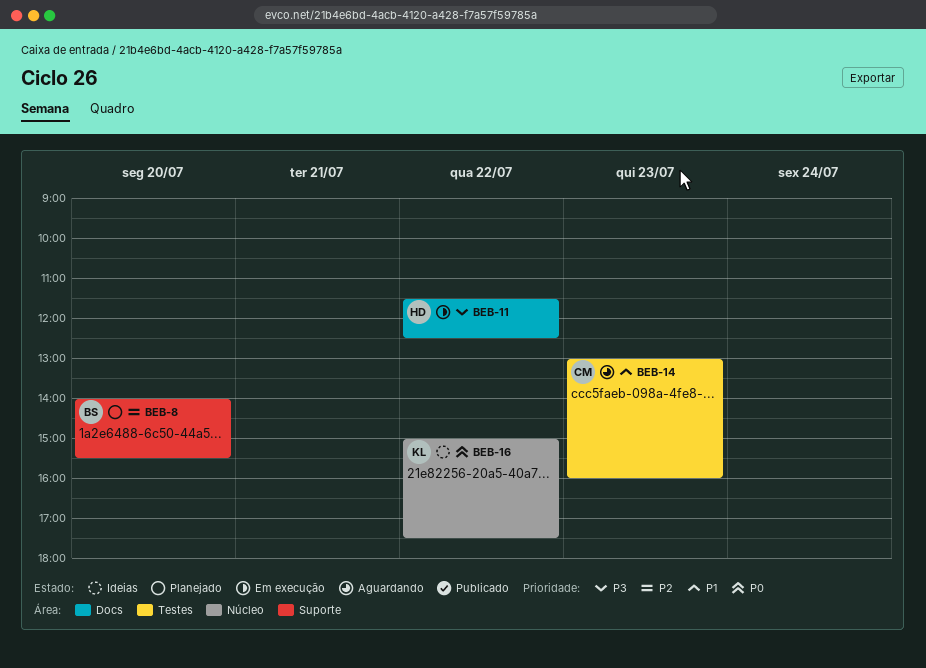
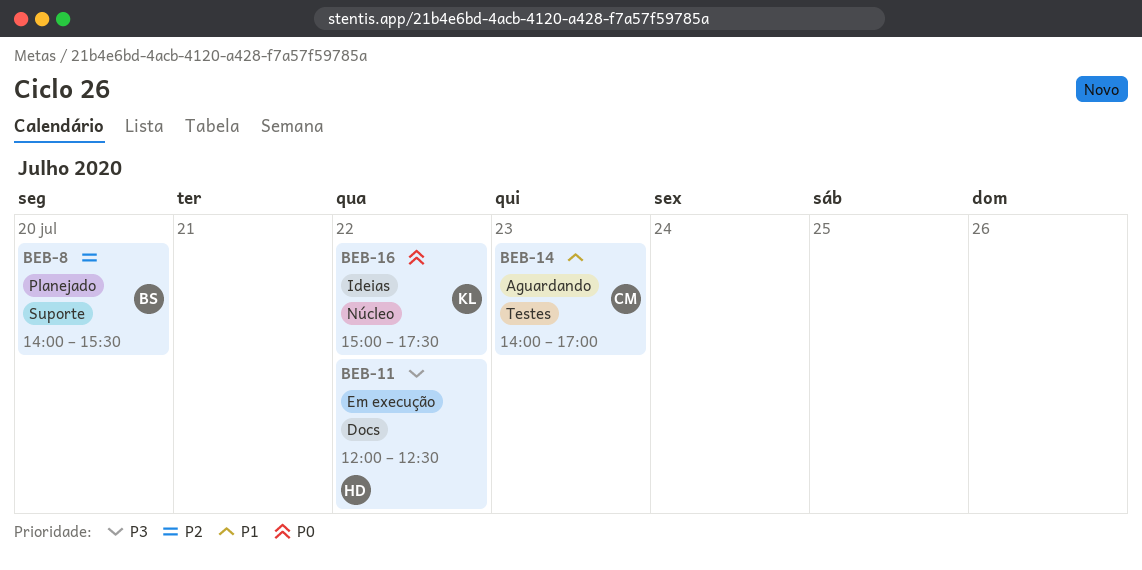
BEB-11, begins: 11:30 -> 12:00
BEB-14, begins: 13:00 -> 14:00
BEB-14, ends: 16:00 -> 17:00

